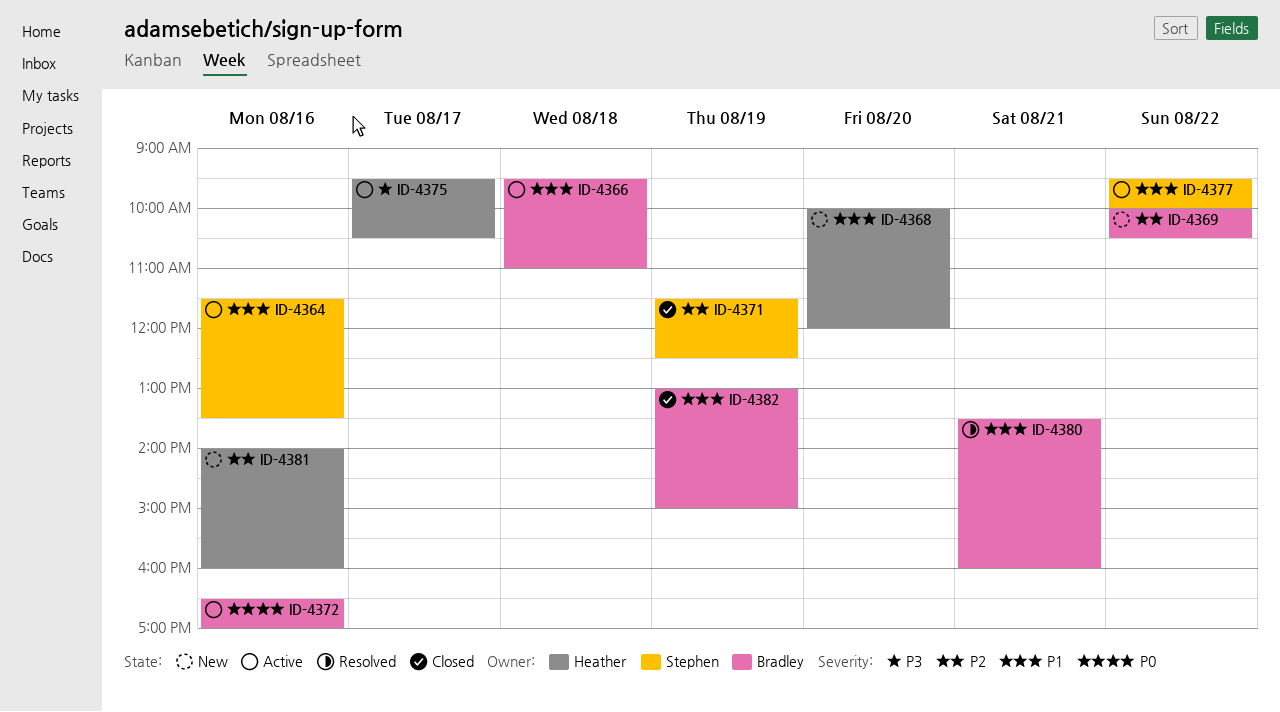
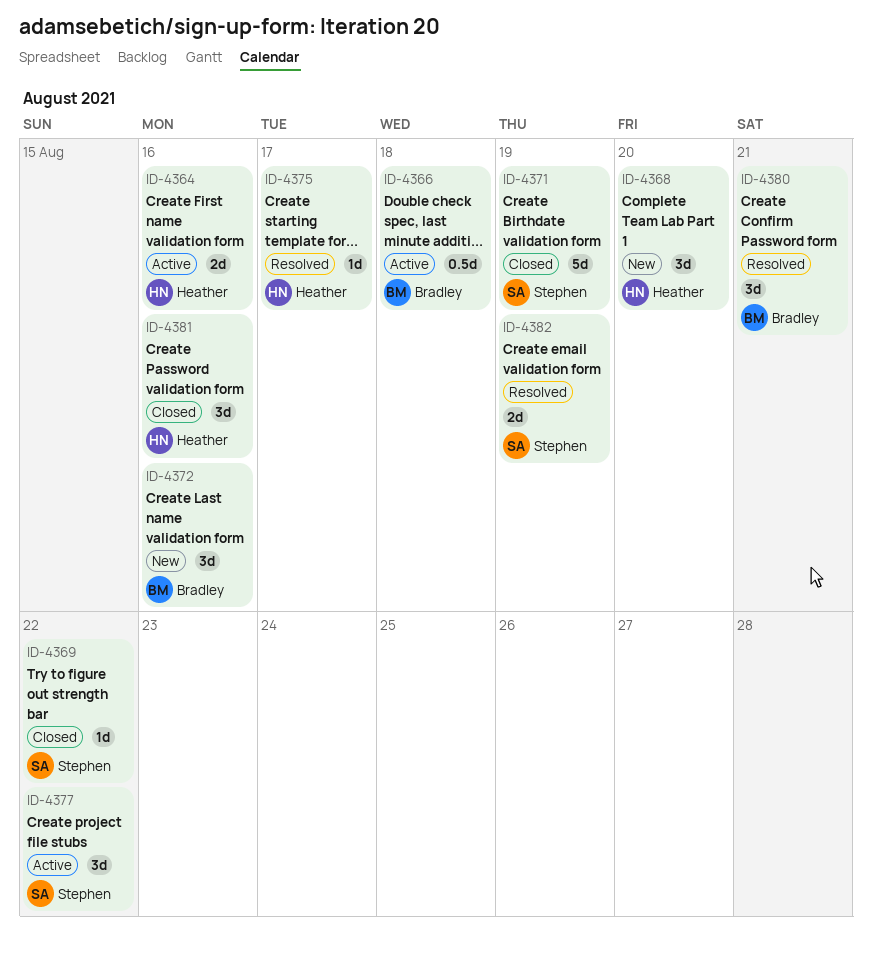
ID-4364, owner: Stephen -> Heather
ID-4369, status: New -> Closed
ID-4369, owner: Bradley -> Stephen
ID-4372, status: Active -> New
ID-4375, status: Active -> Resolved
ID-4381, status: New -> Closed
ID-4382, status: Closed -> Resolved
ID-4382, owner: Bradley -> Stephen

